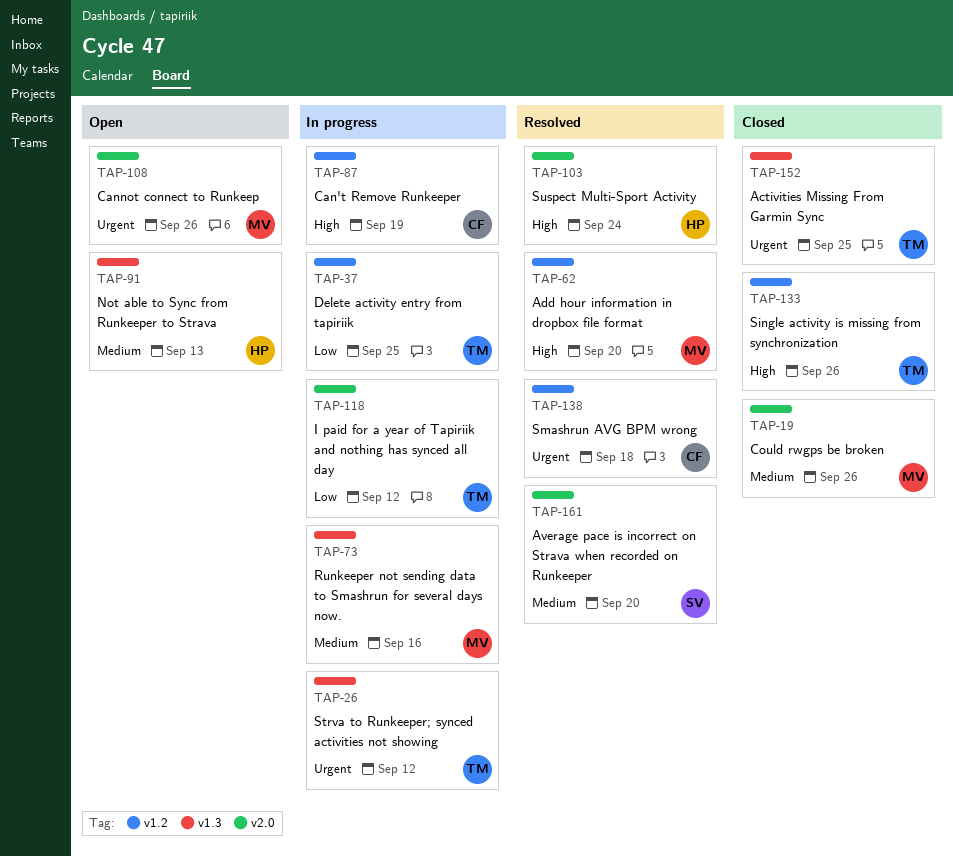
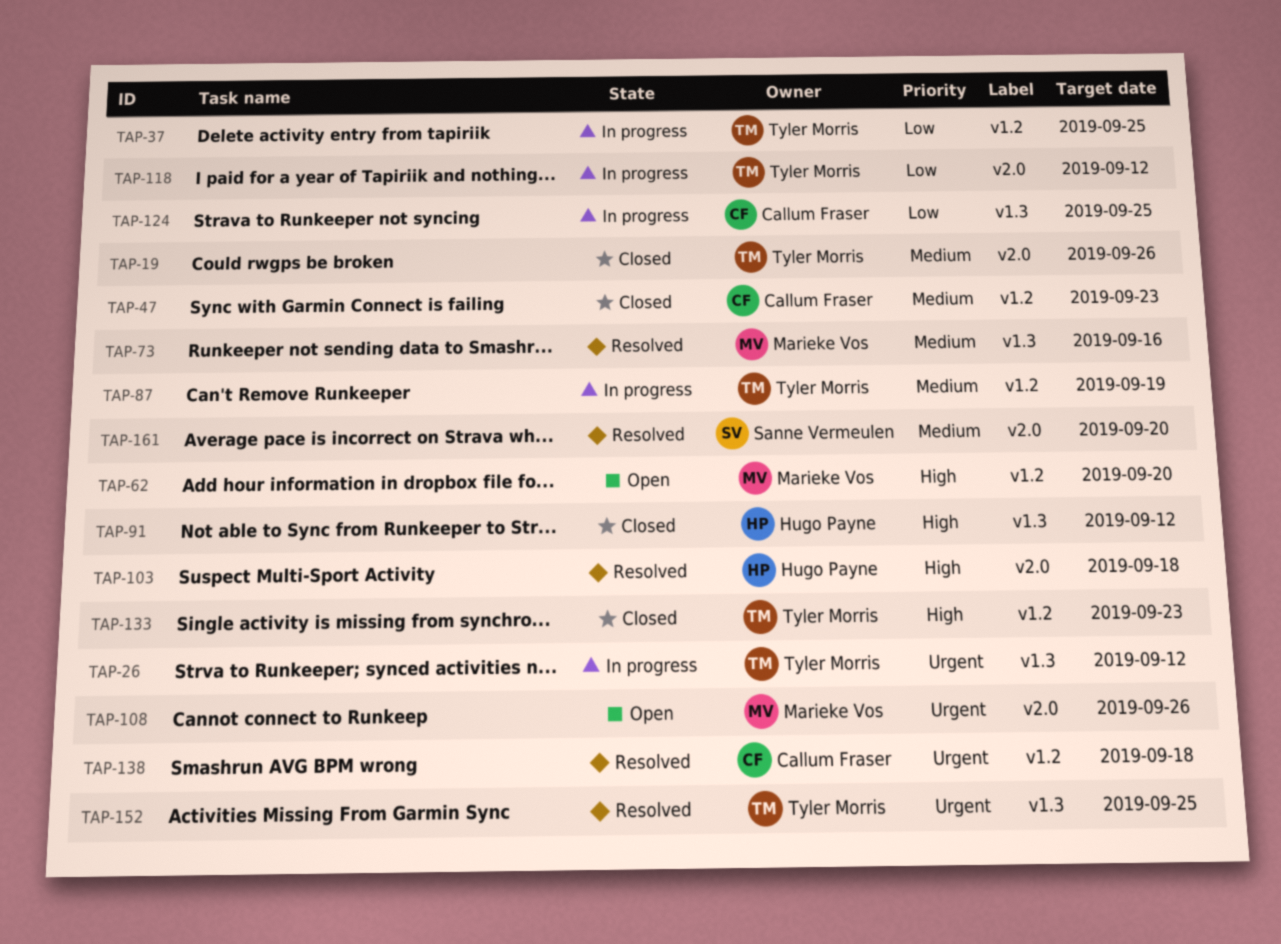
TAP-19, owner: Marieke Vos -> Tyler Morris
TAP-47: none -> present
TAP-62, status: Resolved -> Open
TAP-73, status: In progress -> Resolved
TAP-87, owner: Callum Fraser -> Tyler Morris
TAP-87, priority: High -> Medium
TAP-91, status: Open -> Closed
TAP-91, priority: Medium -> High
TAP-91, due: Sep 13 -> Sep 12
TAP-103, due: Sep 24 -> Sep 18
TAP-124: none -> present
TAP-133, due: Sep 26 -> Sep 23
TAP-152, status: Closed -> Resolved

